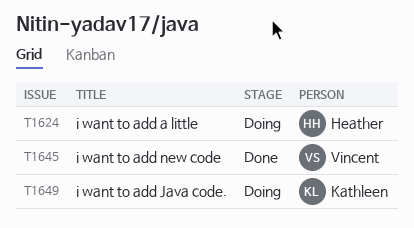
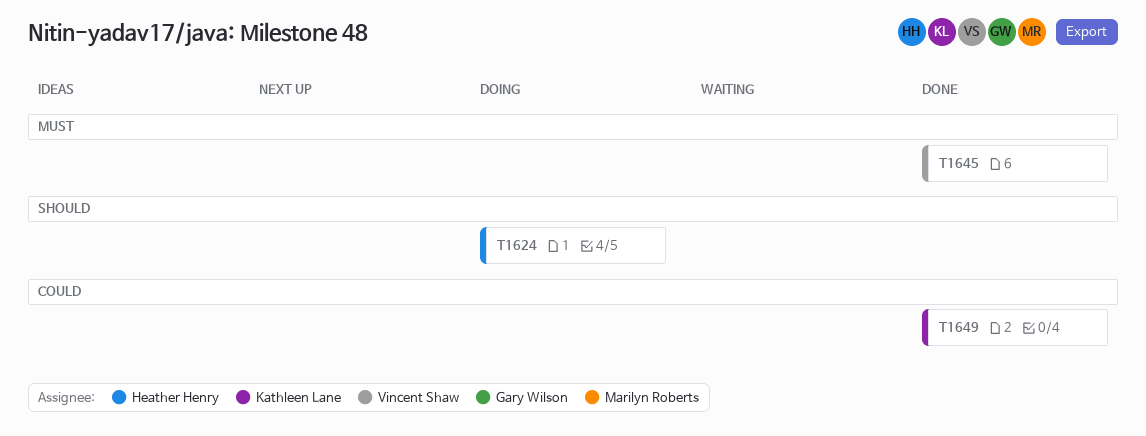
T1649, status: Doing -> Done

